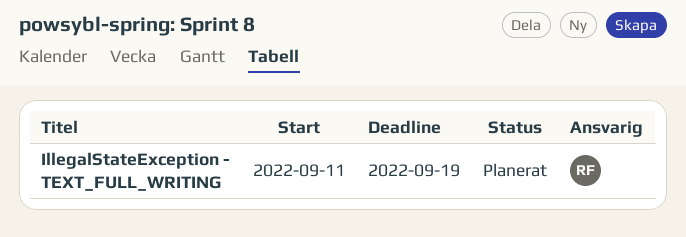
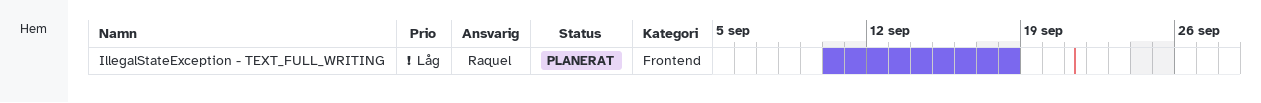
IllegalStateException - TEXT_FULL_WRITING, start: Sep 11 -> Sep 10
IllegalStateException - TEXT_FULL_WRITING, due: Sep 19 -> Sep 18

